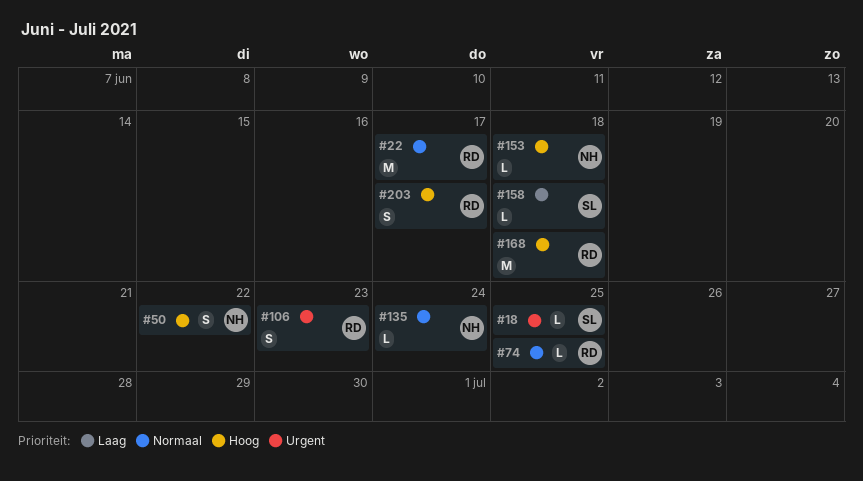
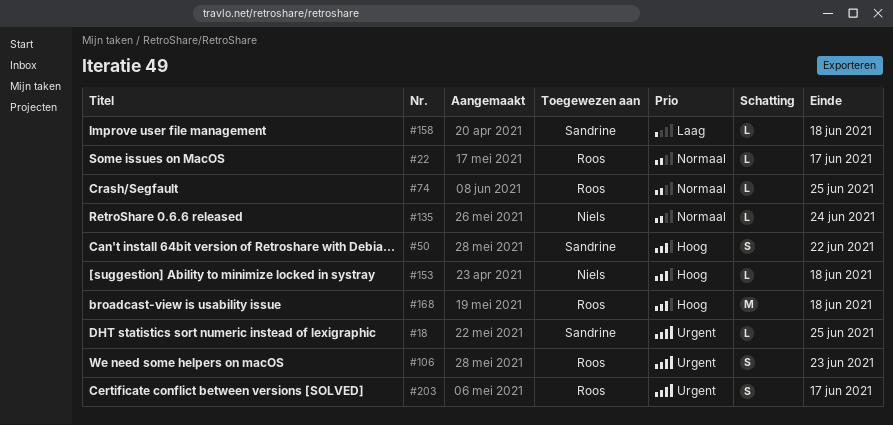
#22, estimate: M -> L
#50, owner: Niels -> Sandrine
#203, priority: Hoog -> Urgent

